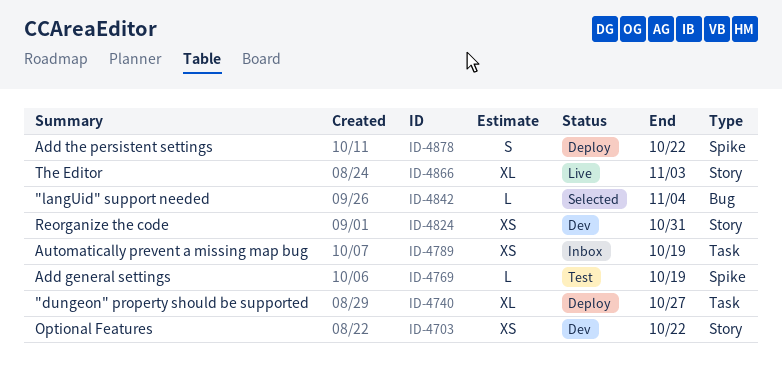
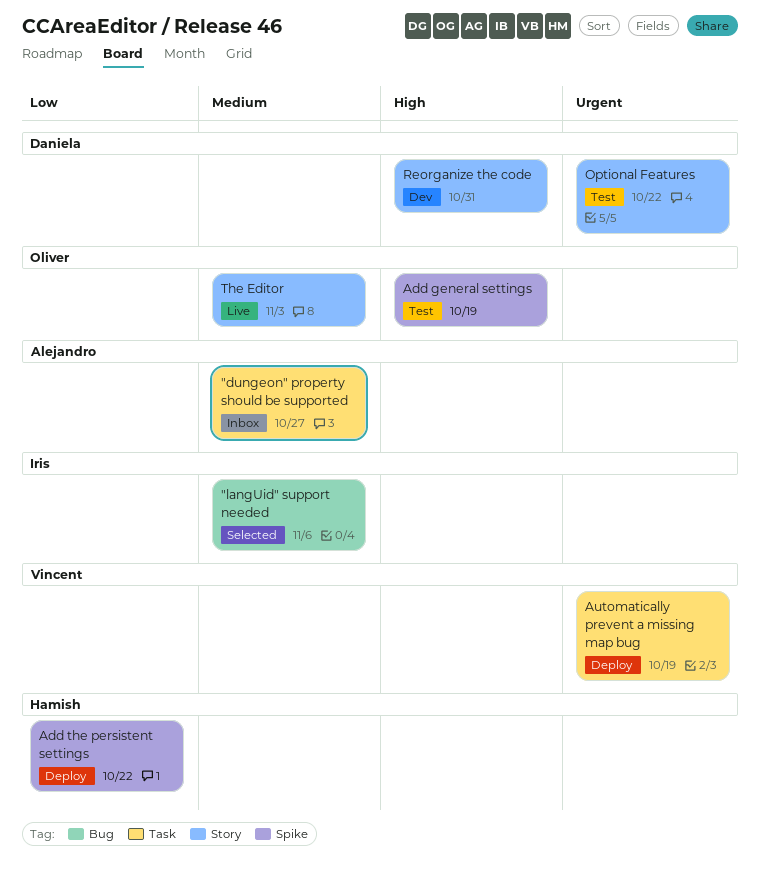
"dungeon" property should be supported, status: Deploy -> Inbox
"langUid" support needed, due: Nov 4 -> Nov 6
Automatically prevent a missing map bug, status: Inbox -> Deploy
Optional Features, status: Dev -> Test

